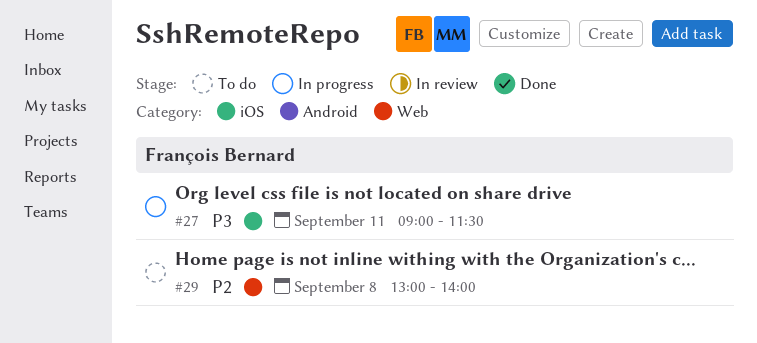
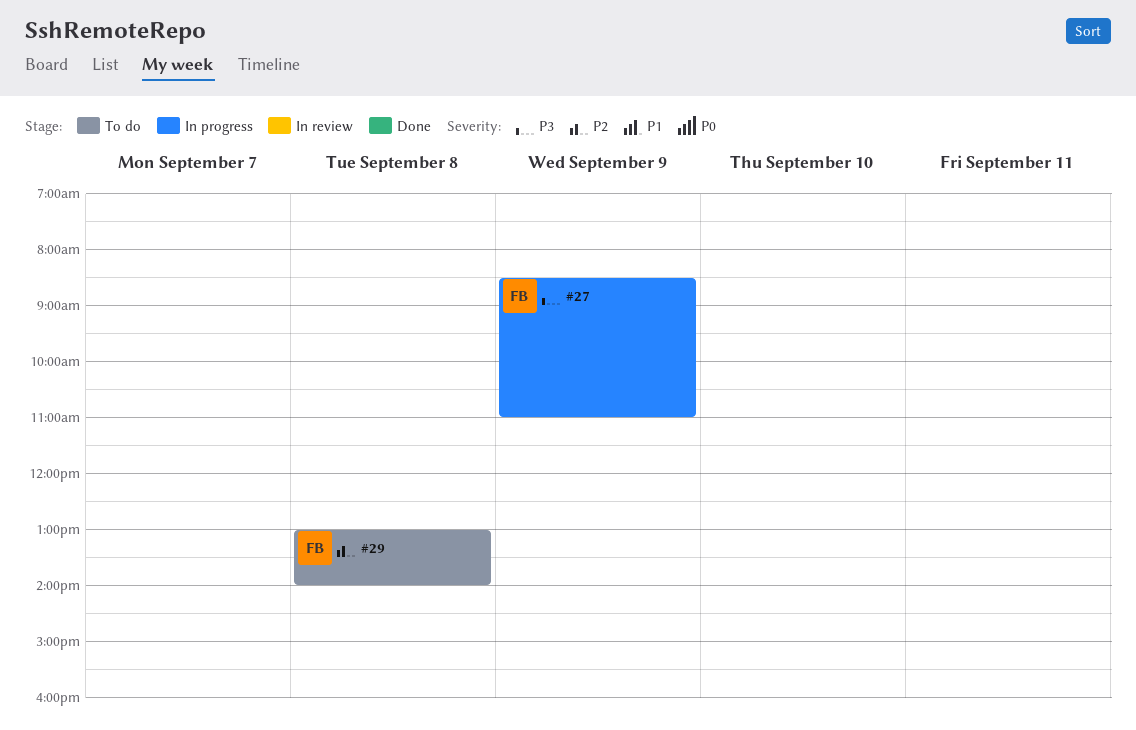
#27, day: Sep 11 -> Sep 9
#27, begins: 09:00 -> 08:30
#27, ends: 11:30 -> 11:00

